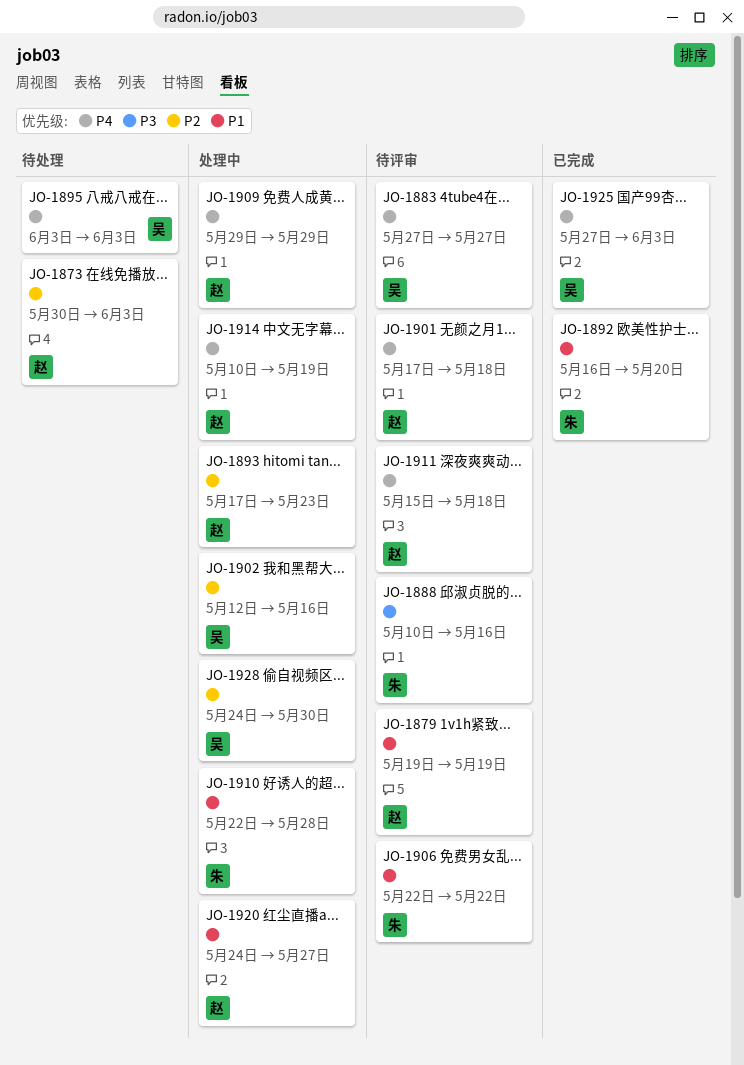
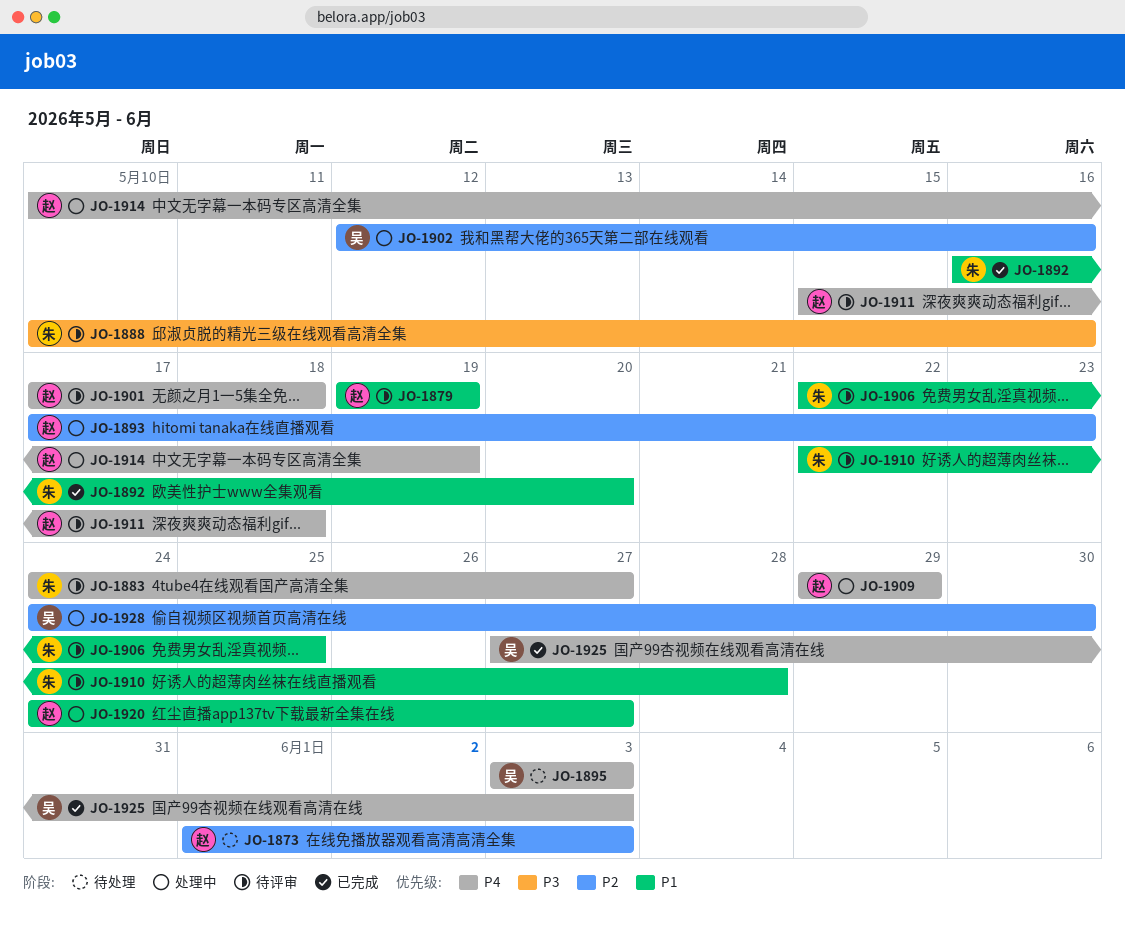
JO-1873, start: May 30 -> Jun 1
JO-1883, owner: 吴 -> 朱
JO-1883, start: May 27 -> May 24
JO-1906, due: May 22 -> May 25
JO-1910, status: 处理中 -> 待评审

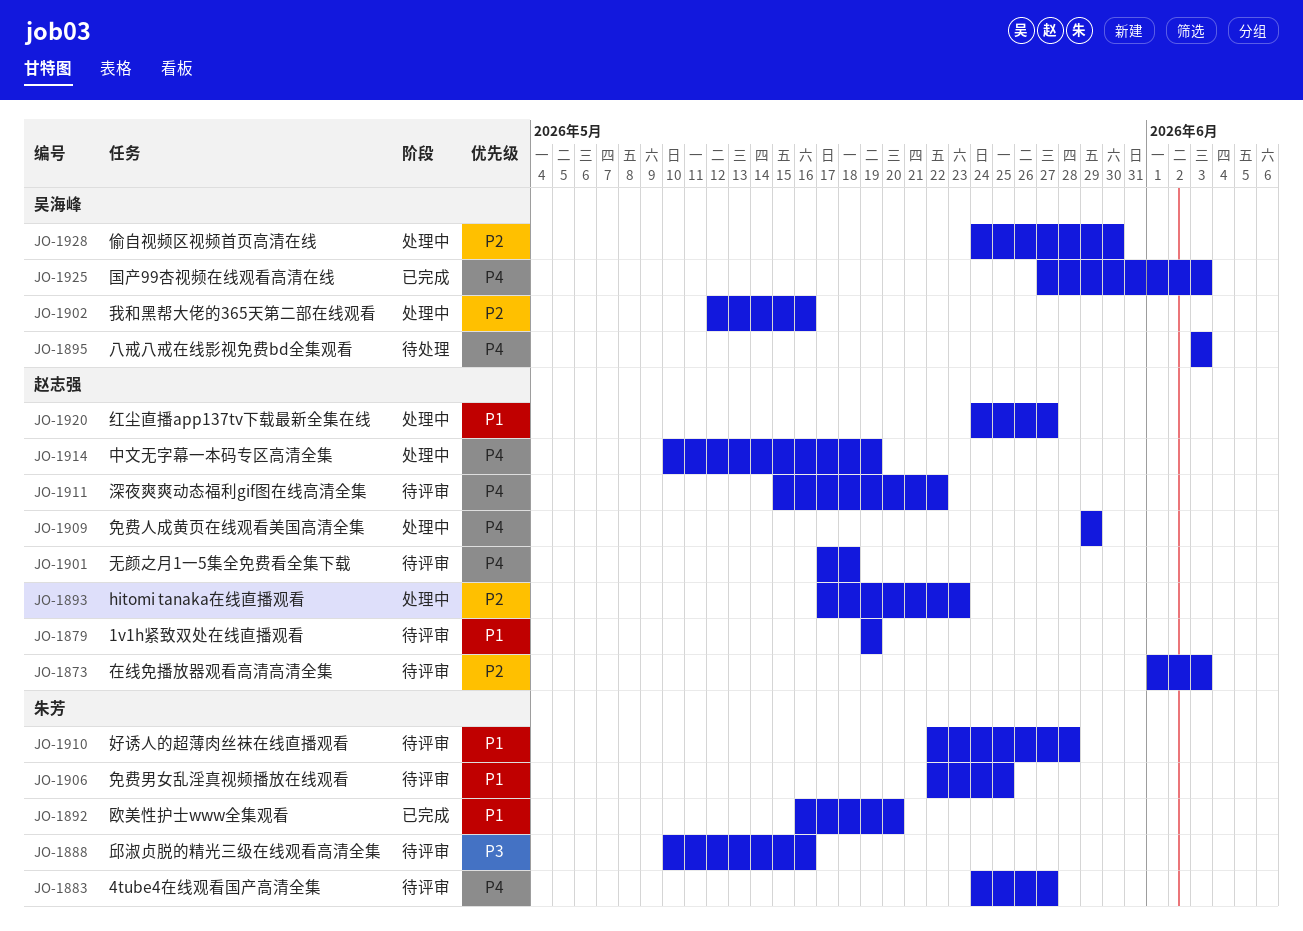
JO-1873, status: 待处理 -> 待评审
JO-1911, due: May 18 -> May 22

